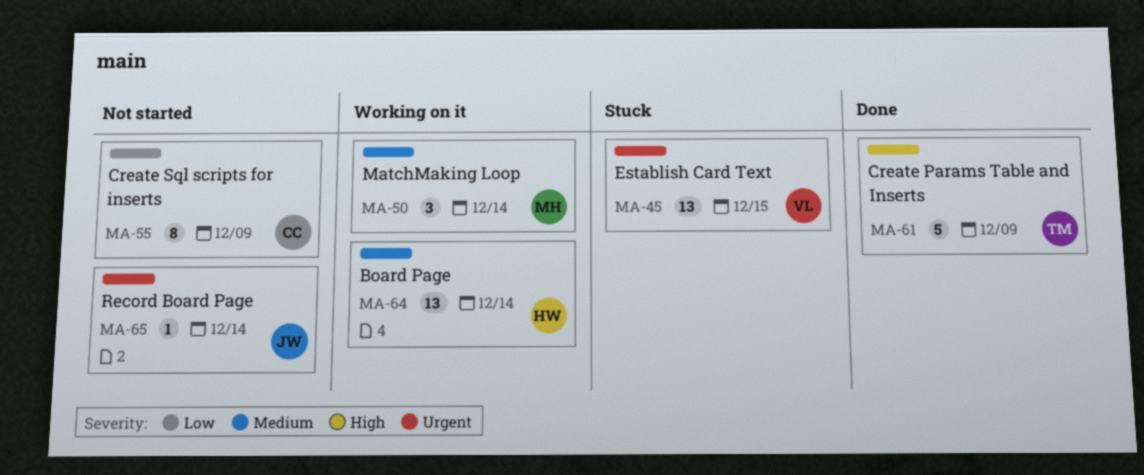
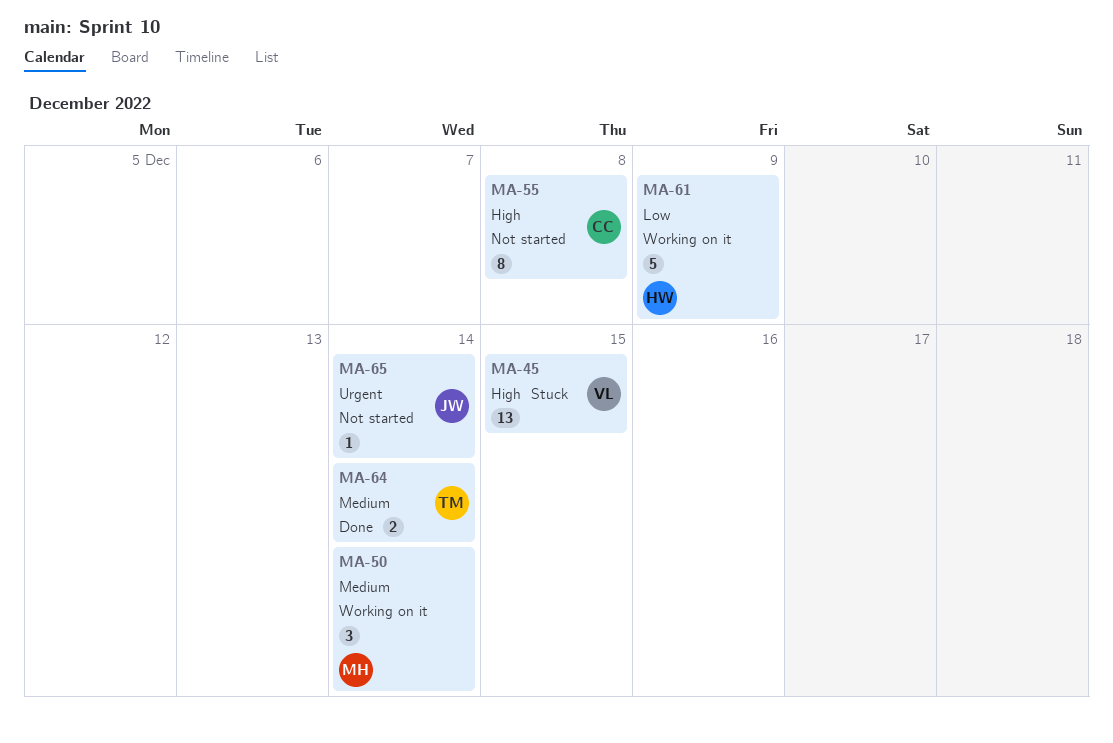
MA-45, priority: Urgent -> High
MA-55, priority: Low -> High
MA-55, due: Dec 9 -> Dec 8
MA-61, status: Done -> Working on it
MA-61, owner: TM -> HW
MA-61, priority: High -> Low
MA-64, status: Working on it -> Done
MA-64, owner: HW -> TM
MA-64, estimate: 13 -> 2

